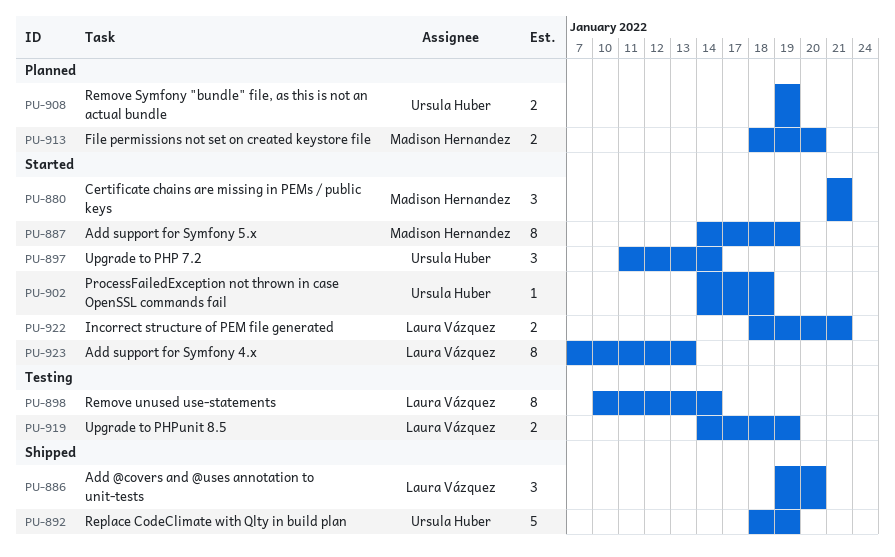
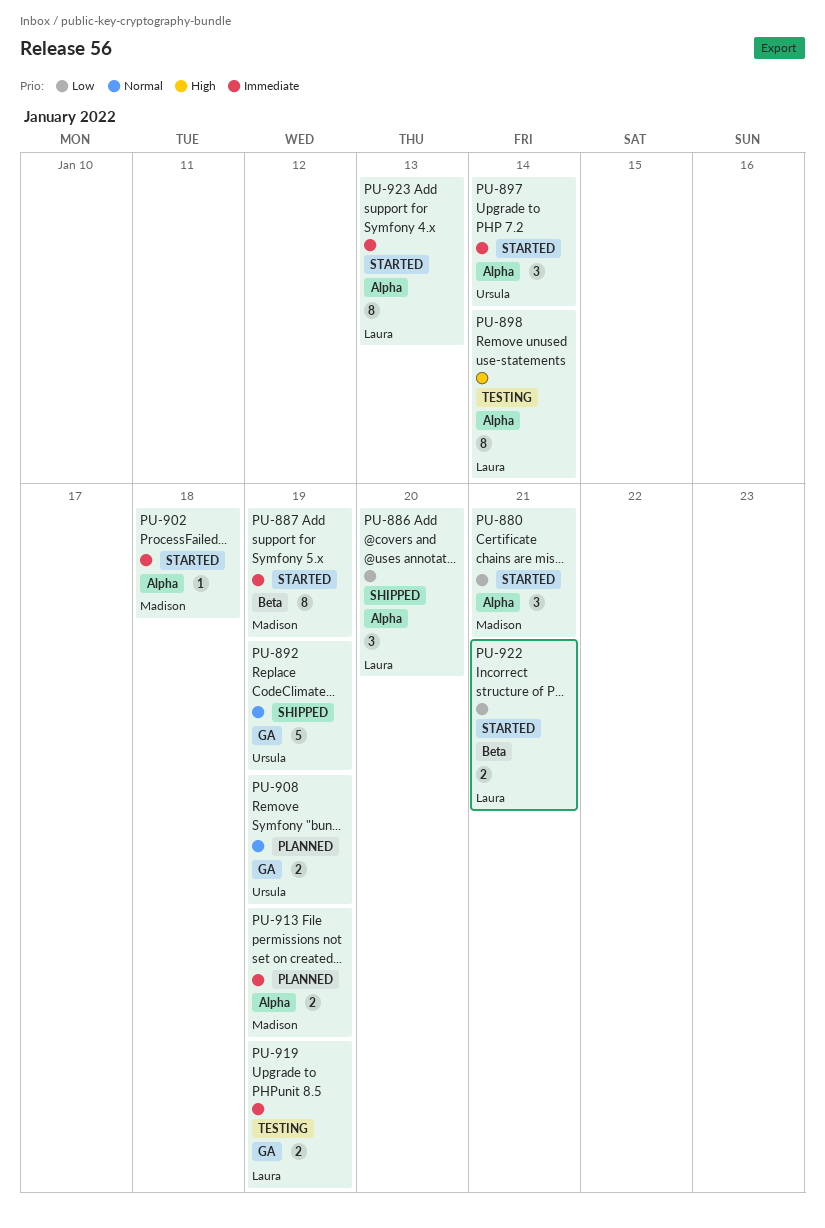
PU-902, owner: Ursula Huber -> Madison Hernandez
PU-913, due: Jan 20 -> Jan 19

